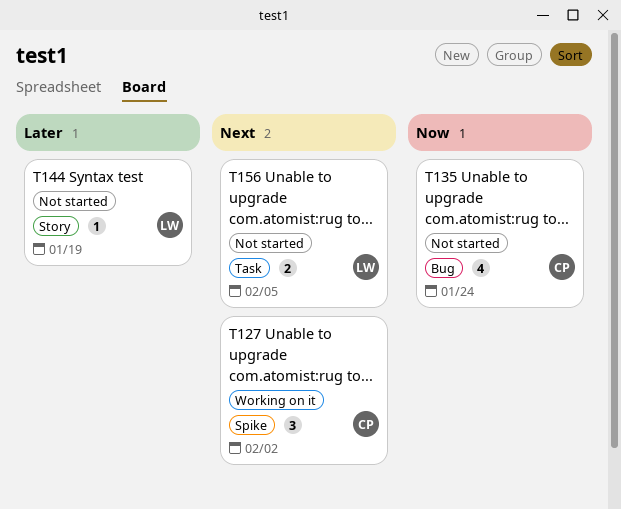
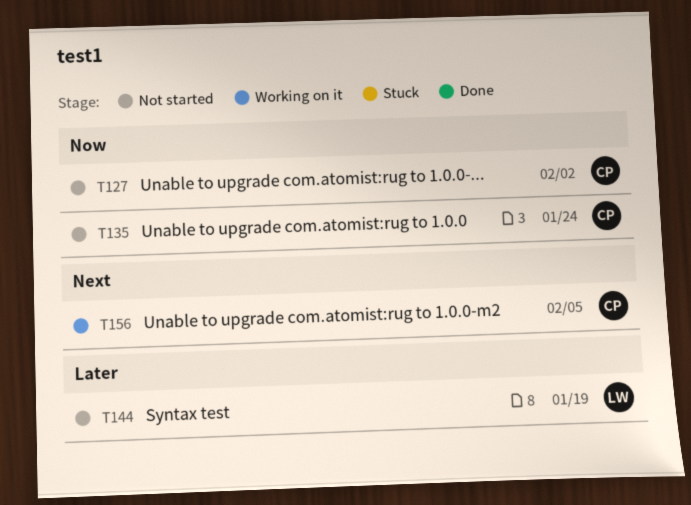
T127, status: Working on it -> Not started
T127, priority: Next -> Now
T156, status: Not started -> Working on it
T156, owner: LW -> CP

